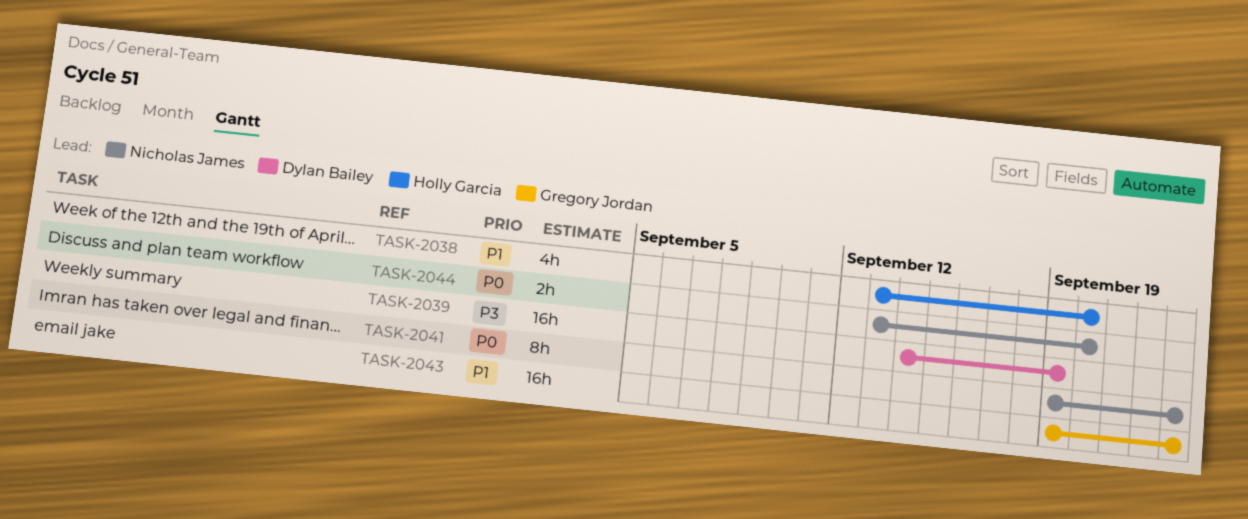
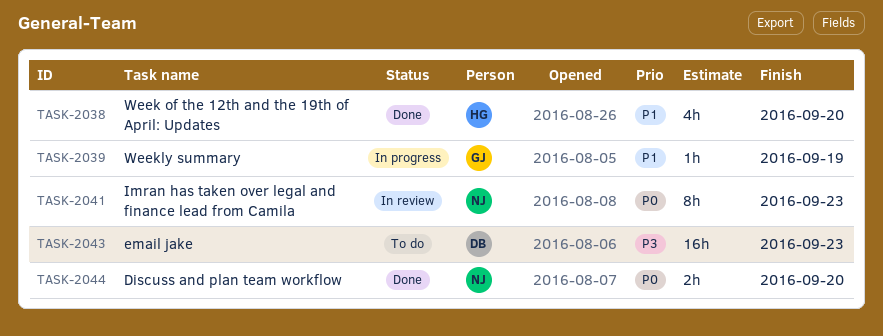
TASK-2039, owner: Dylan Bailey -> Gregory Jordan
TASK-2039, priority: P3 -> P1
TASK-2039, estimate: 16h -> 1h
TASK-2043, owner: Gregory Jordan -> Dylan Bailey
TASK-2043, priority: P1 -> P3

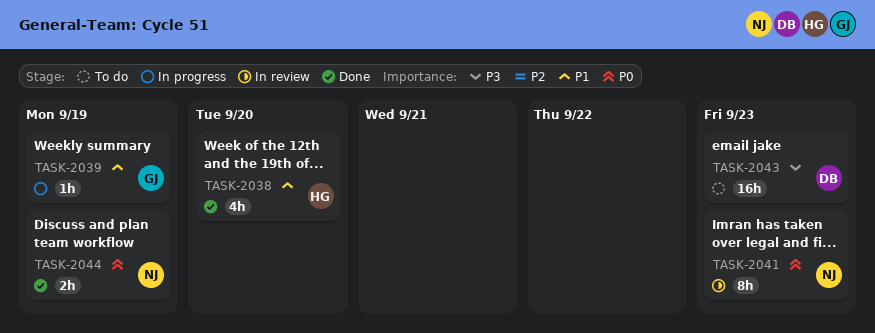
TASK-2044, due: Sep 20 -> Sep 19

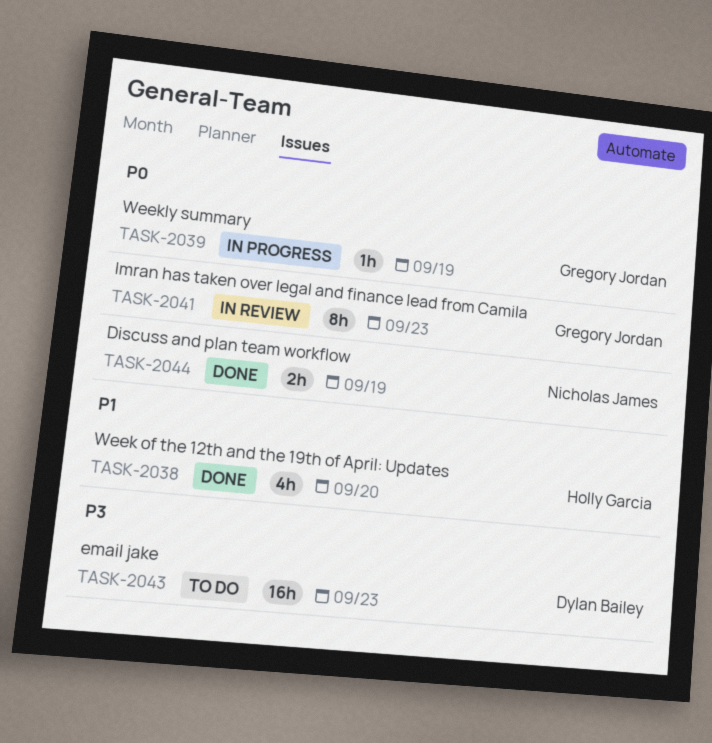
TASK-2039, priority: P1 -> P0
TASK-2041, owner: Nicholas James -> Gregory Jordan

